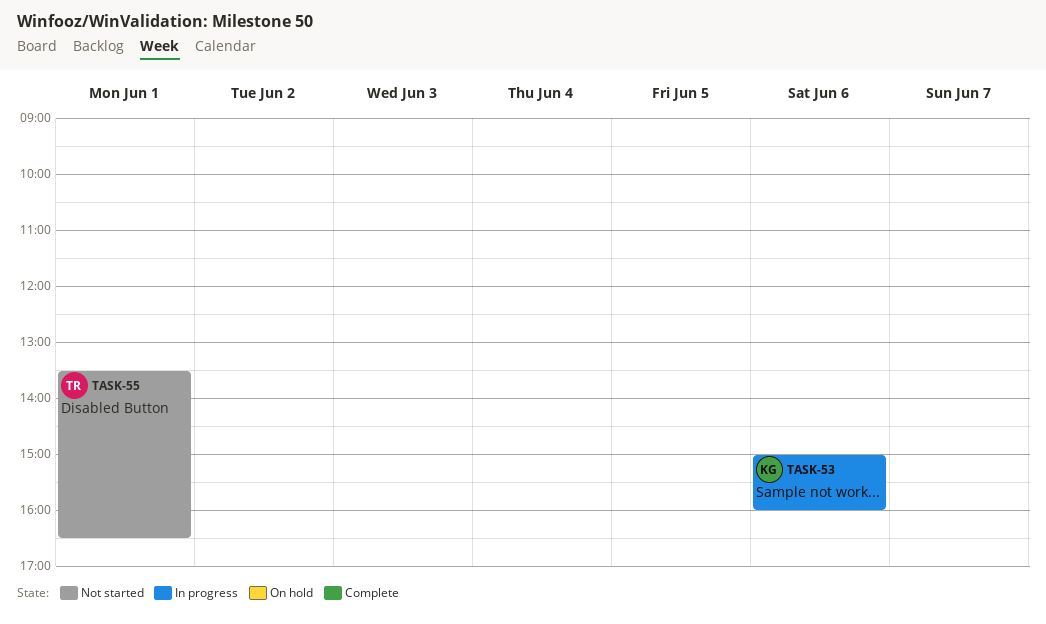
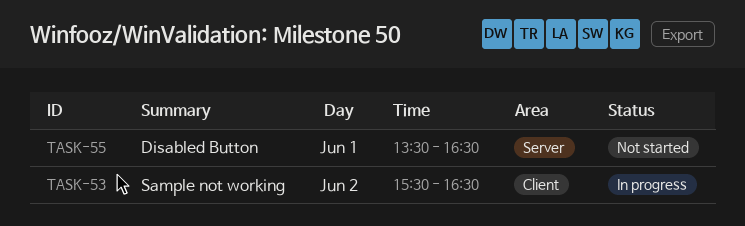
TASK-53, day: Jun 6 -> Jun 2
TASK-53, begins: 15:00 -> 15:30
TASK-53, ends: 16:00 -> 16:30

